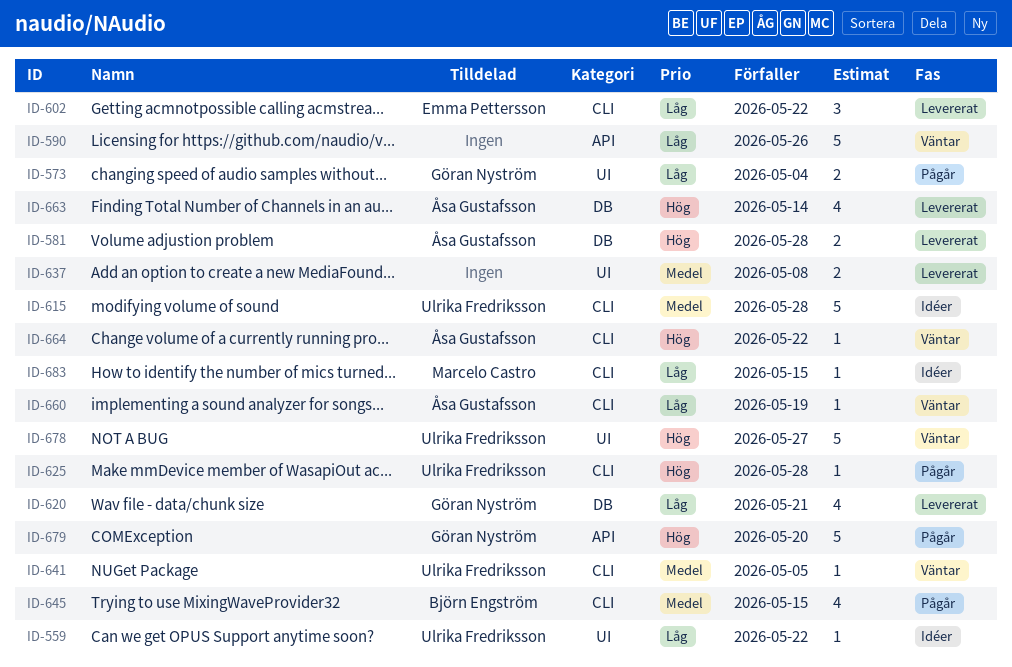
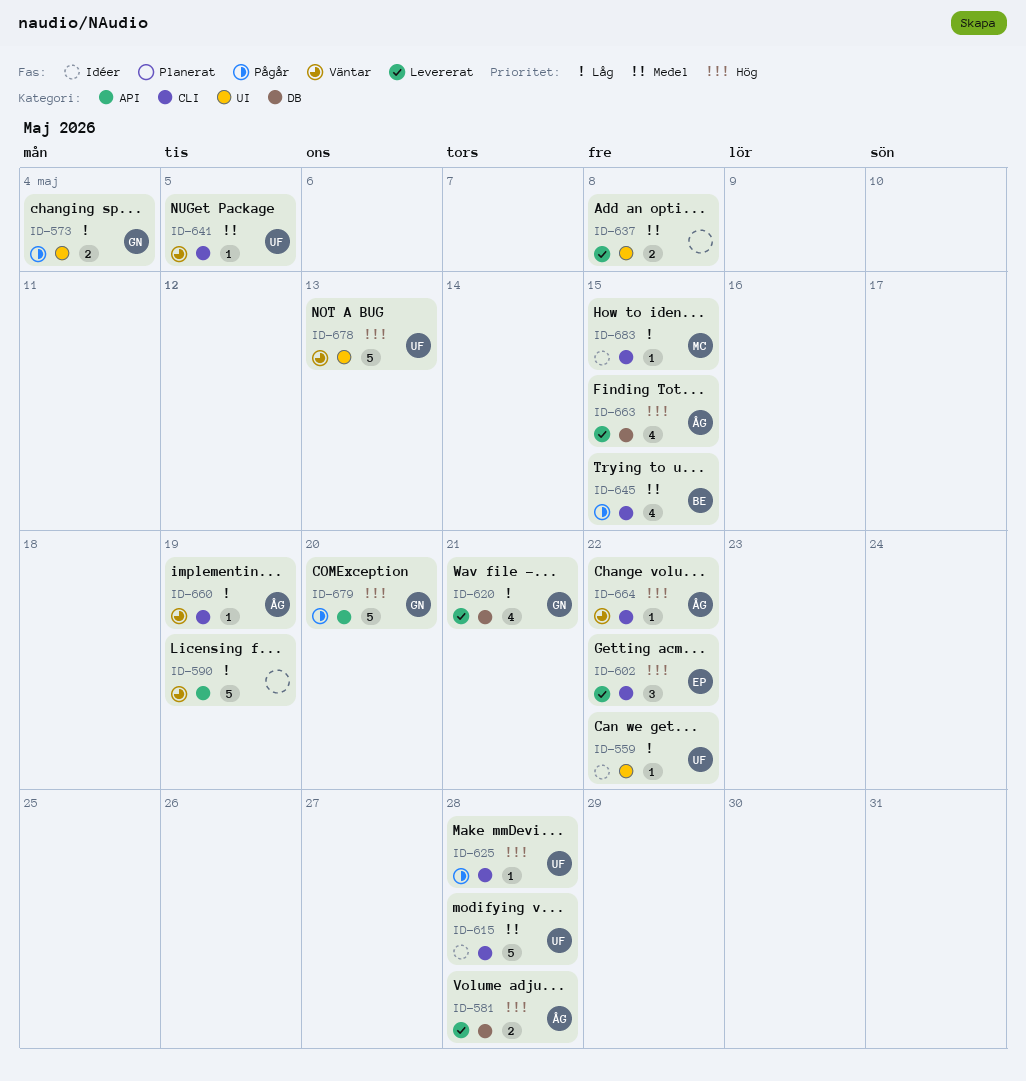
ID-590, due: May 26 -> May 19
ID-602, priority: Låg -> Hög
ID-663, due: May 14 -> May 15
ID-678, due: May 27 -> May 13

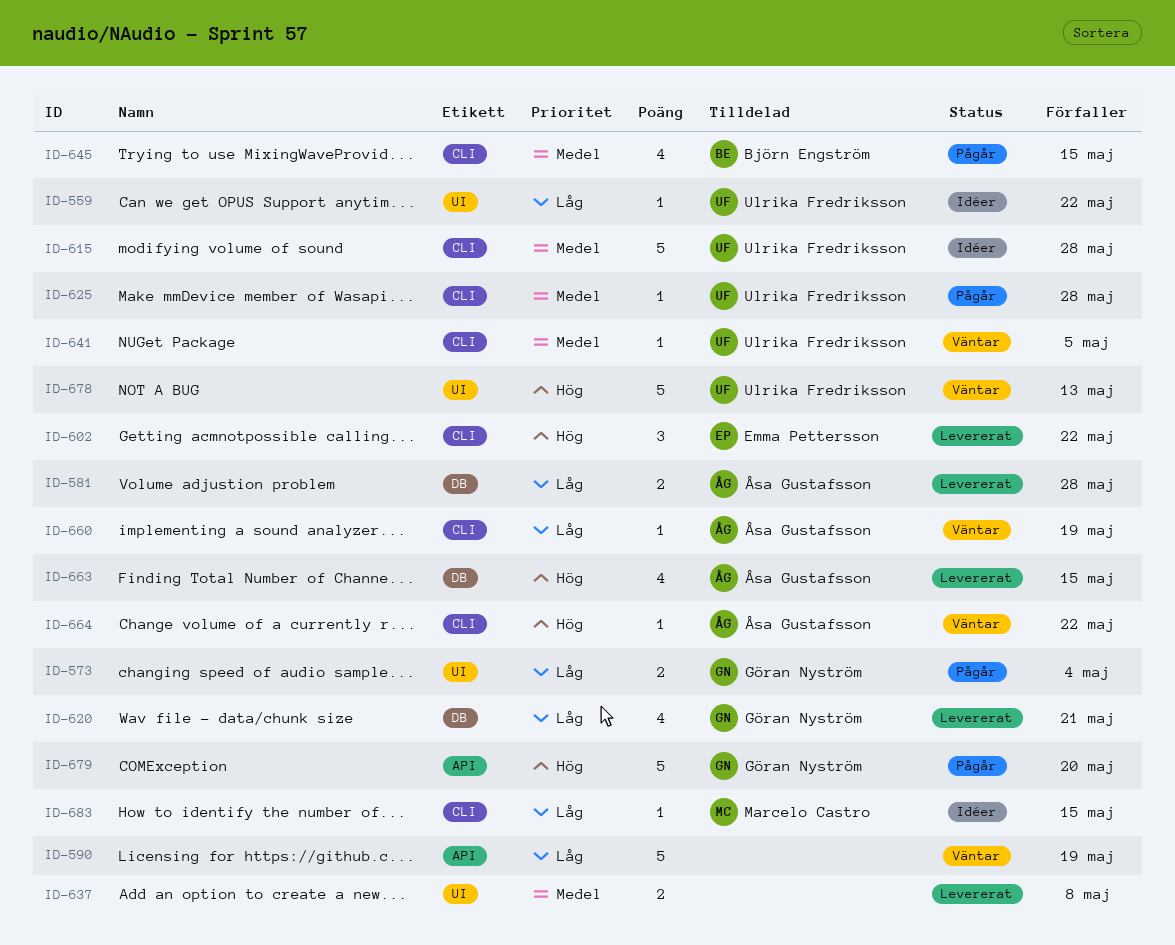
ID-581, priority: Hög -> Låg
ID-625, priority: Hög -> Medel

